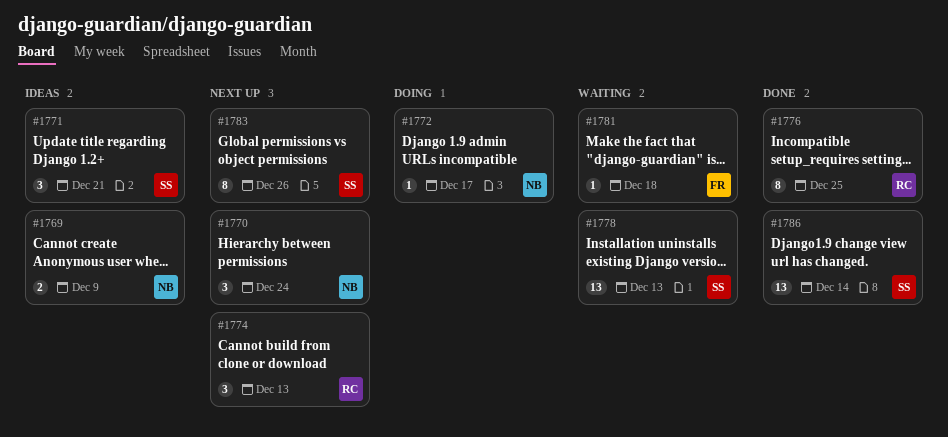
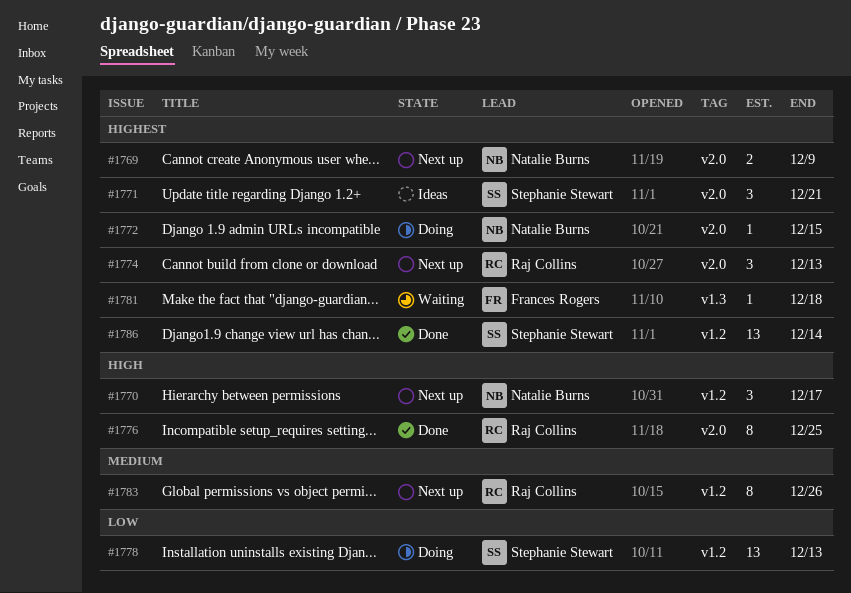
#1769, status: Ideas -> Next up
#1770, due: Dec 24 -> Dec 17
#1772, due: Dec 17 -> Dec 15
#1778, status: Waiting -> Doing
#1783, owner: Stephanie Stewart -> Raj Collins

